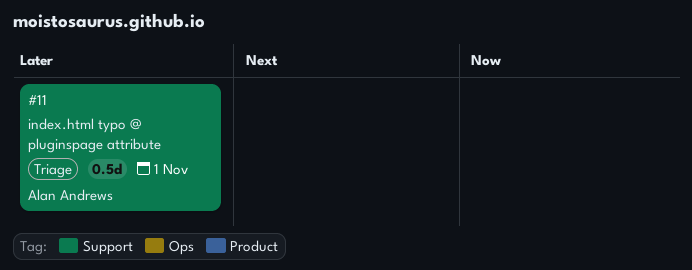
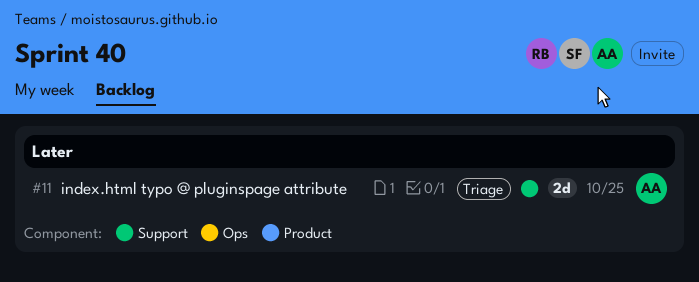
#11, estimate: 0.5d -> 2d
#11, due: Nov 1 -> Oct 25

